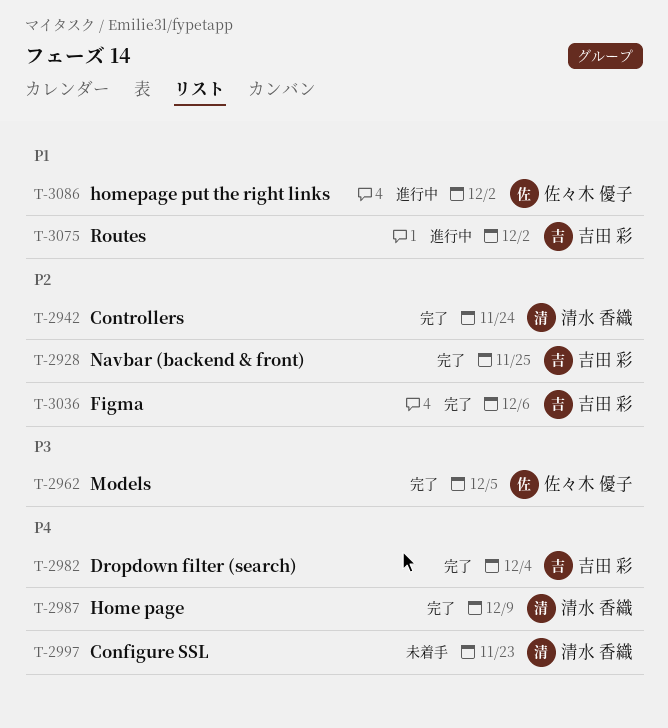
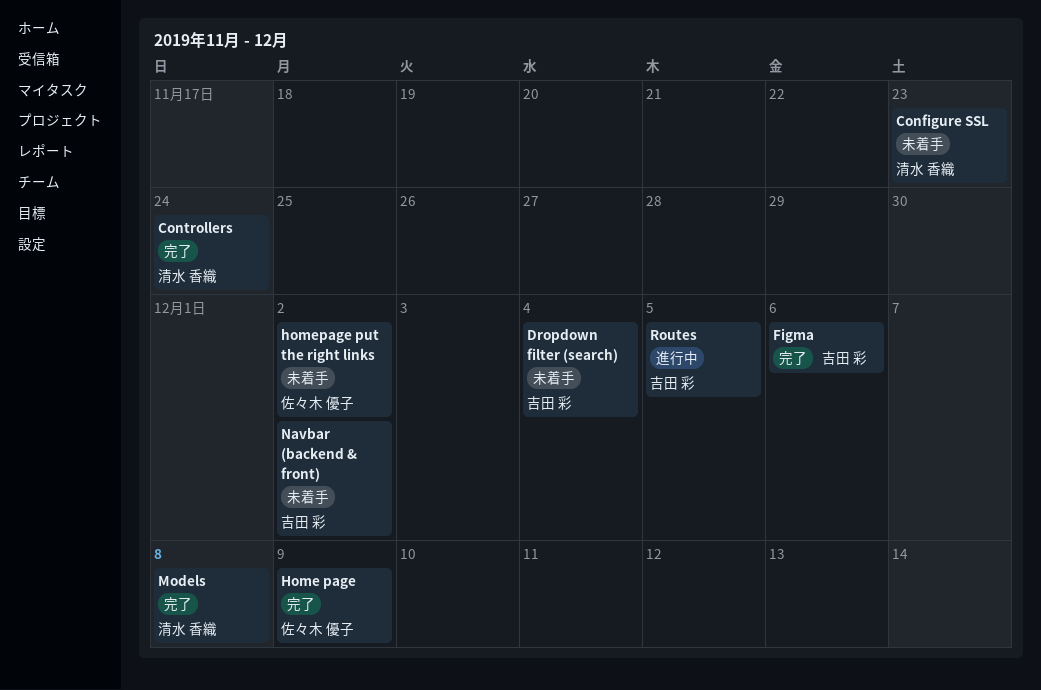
Dropdown filter (search), status: 完了 -> 未着手
Home page, owner: 清水 香織 -> 佐々木 優子
homepage put the right links, status: 進行中 -> 未着手
Models, owner: 佐々木 優子 -> 清水 香織
Models, due: Dec 5 -> Dec 8
Navbar (backend & front), status: 完了 -> 未着手
Navbar (backend & front), due: Nov 25 -> Dec 2
Routes, due: Dec 2 -> Dec 5

